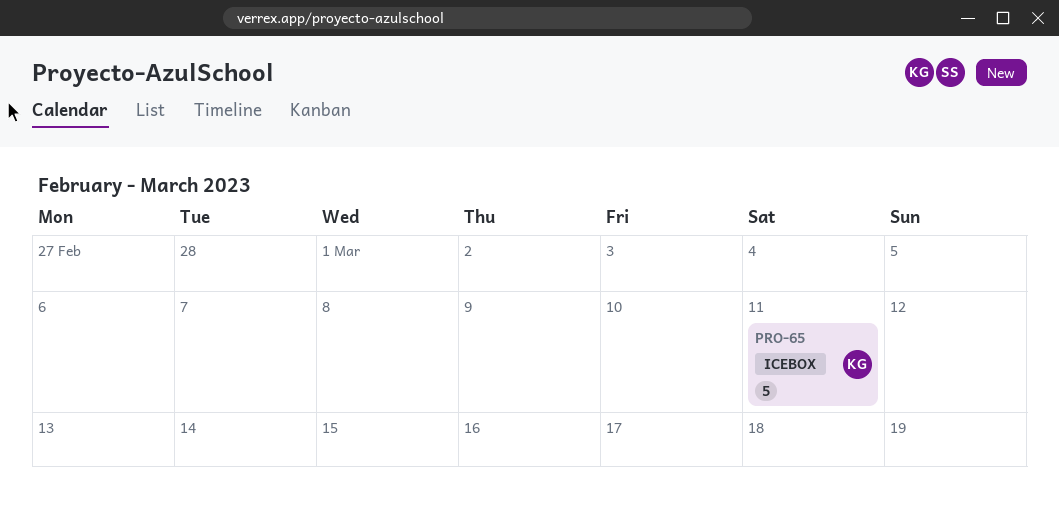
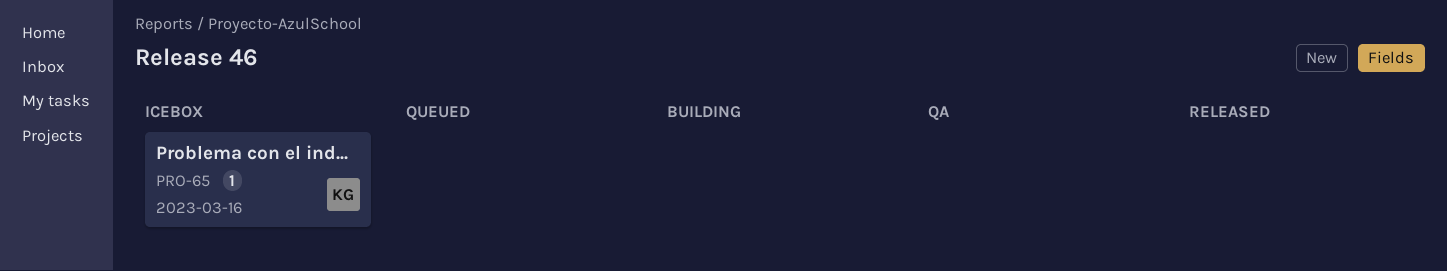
PRO-65, estimate: 5 -> 1
PRO-65, due: Mar 11 -> Mar 16

